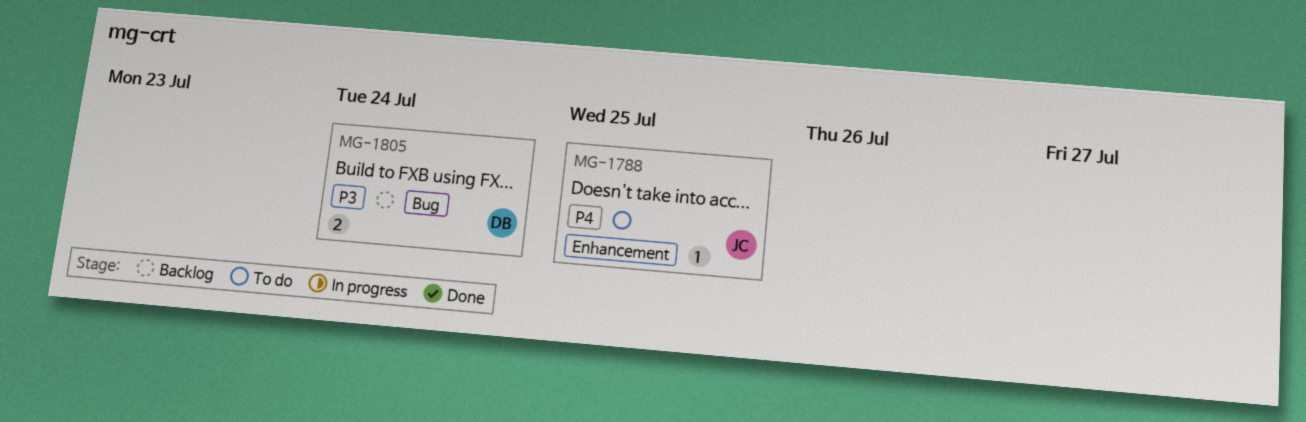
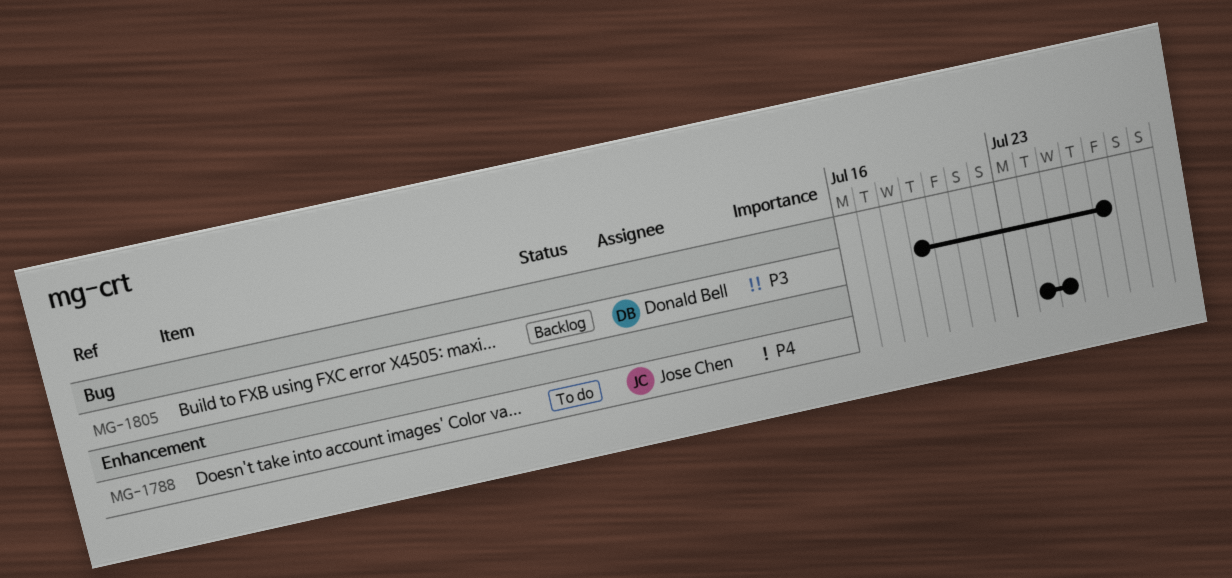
MG-1805, due: Jul 24 -> Jul 27

